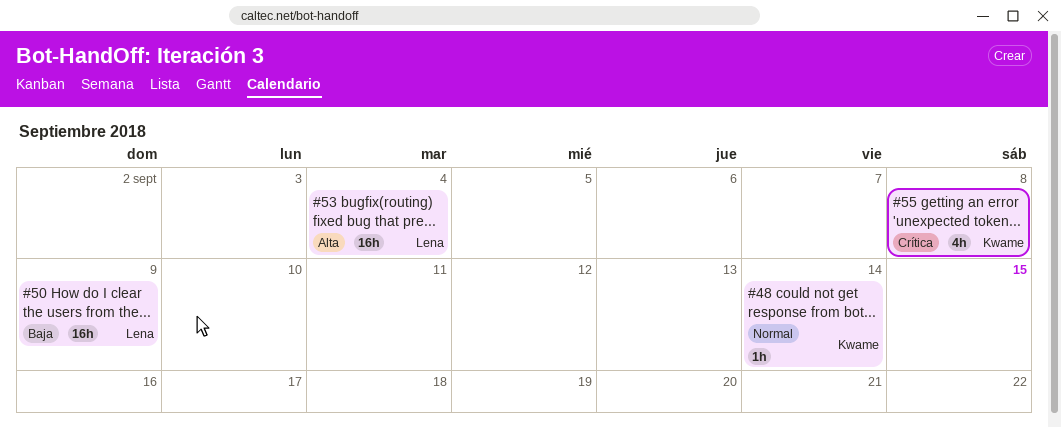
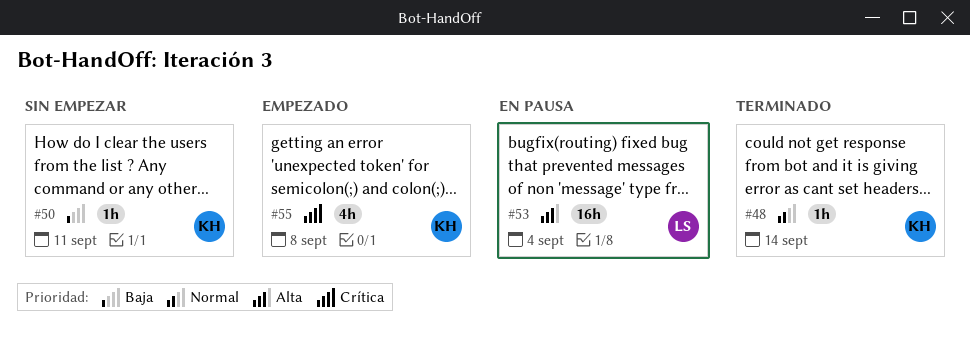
#50, owner: Lena -> Kwame
#50, estimate: 16h -> 1h
#50, due: Sep 9 -> Sep 11

